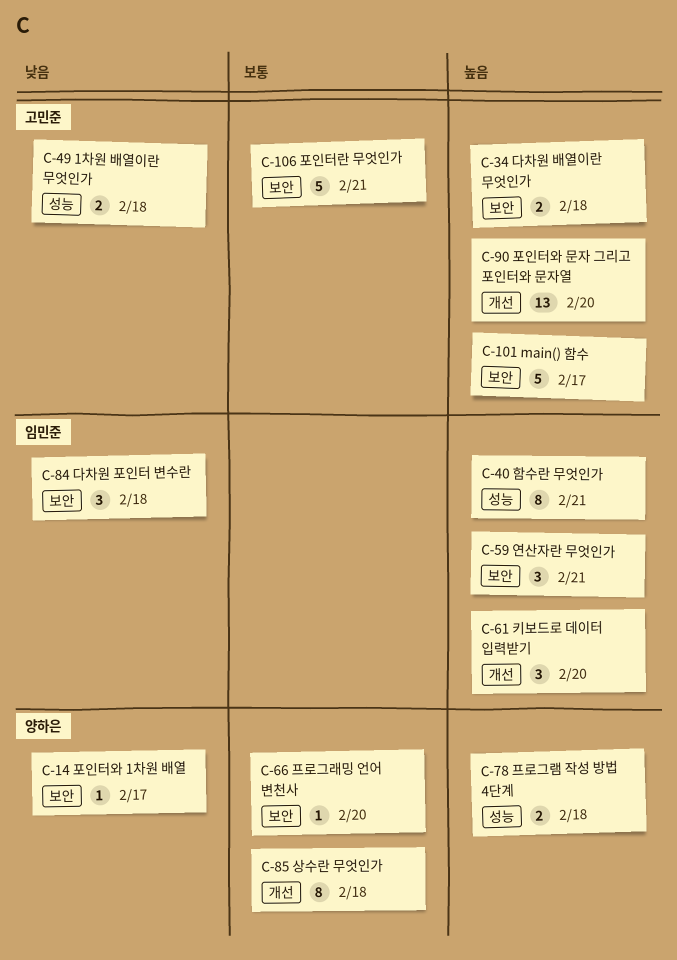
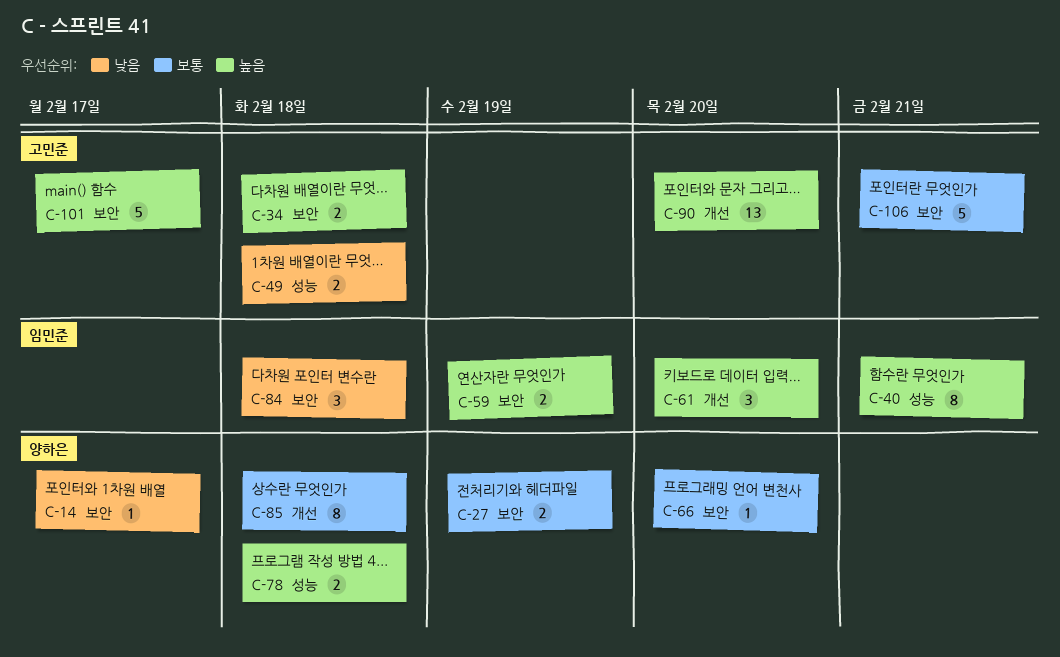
C-27: none -> present
C-59, estimate: 3 -> 2
C-59, due: Feb 21 -> Feb 19

